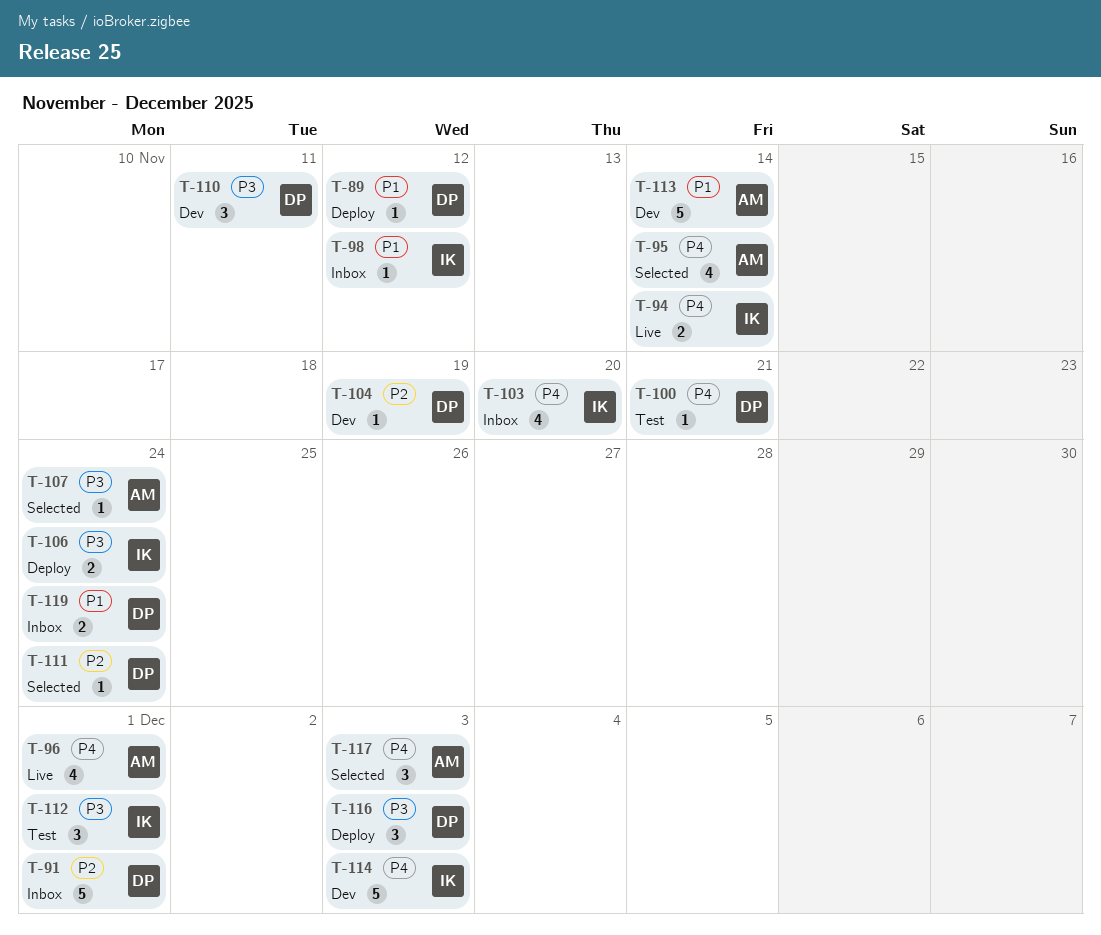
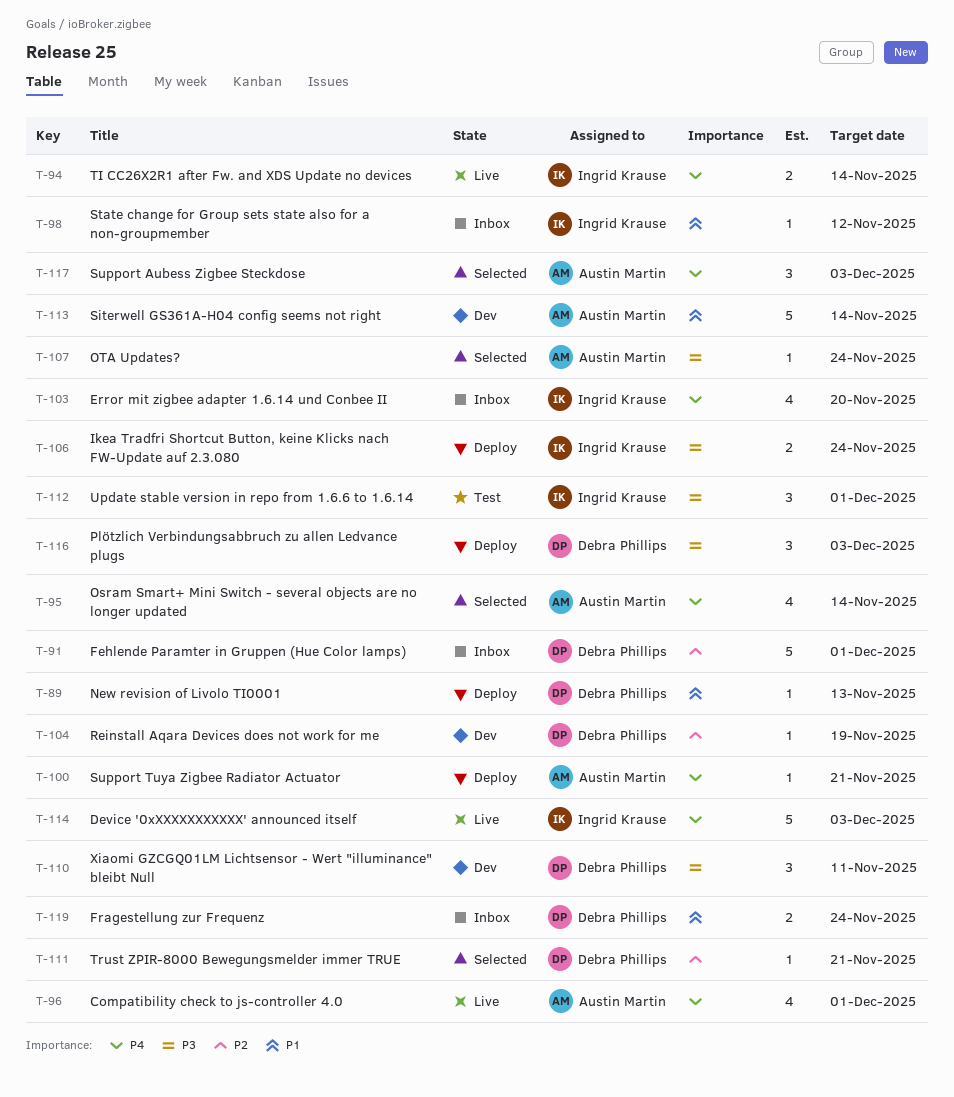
T-89, due: Nov 12 -> Nov 13
T-100, status: Test -> Deploy
T-100, owner: Debra Phillips -> Austin Martin
T-111, due: Nov 24 -> Nov 21
T-114, status: Dev -> Live

